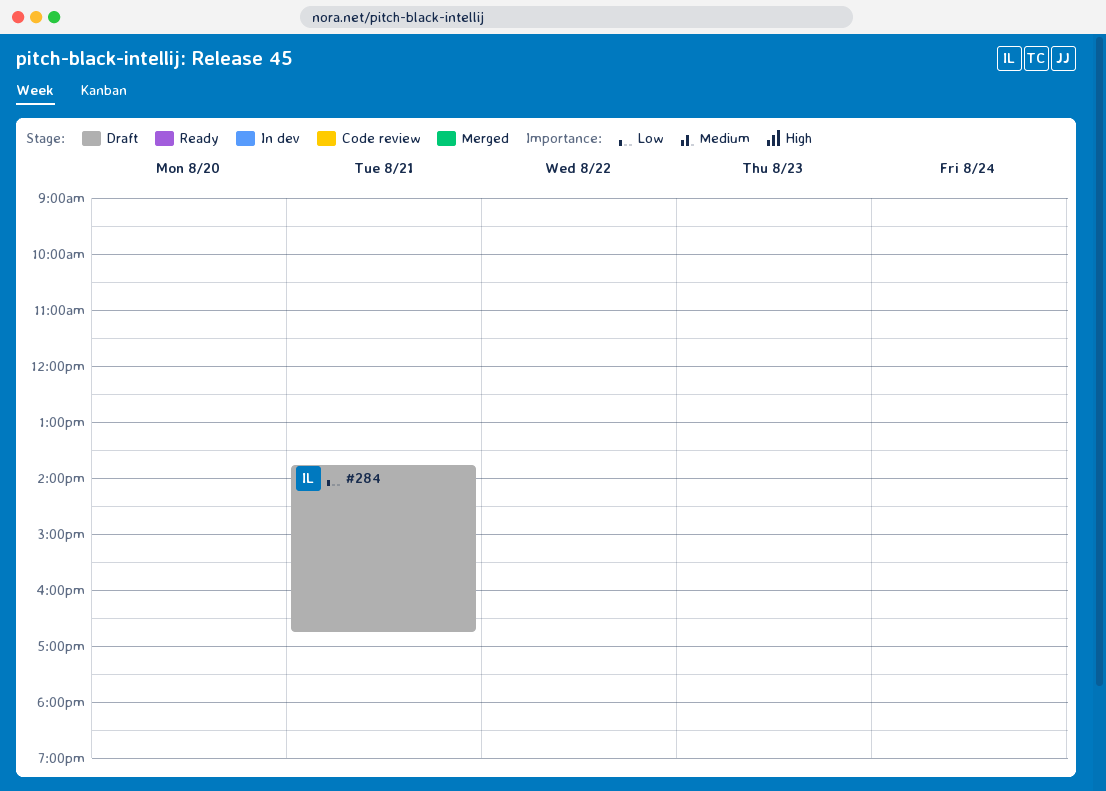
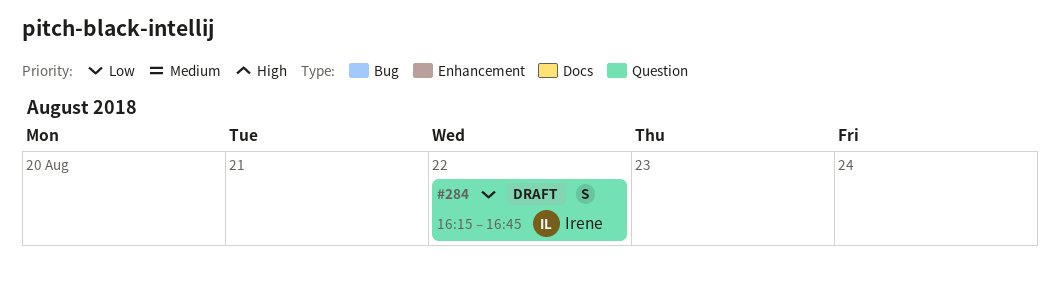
#284, day: Aug 21 -> Aug 22
#284, begins: 13:45 -> 16:15

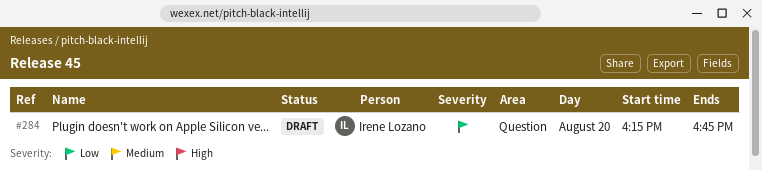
#284, day: Aug 22 -> Aug 20

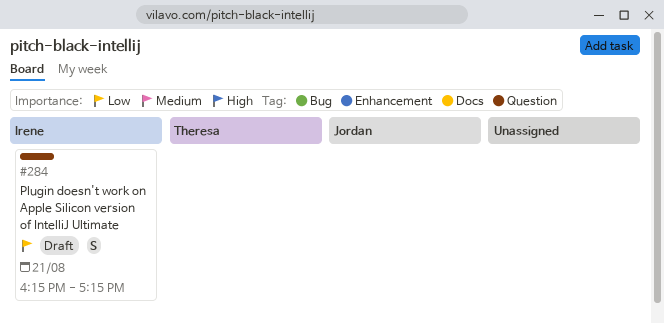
#284, day: Aug 20 -> Aug 21
#284, ends: 16:45 -> 17:15

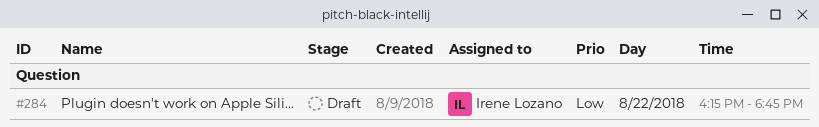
#284, day: Aug 21 -> Aug 22
#284, ends: 17:15 -> 18:45

